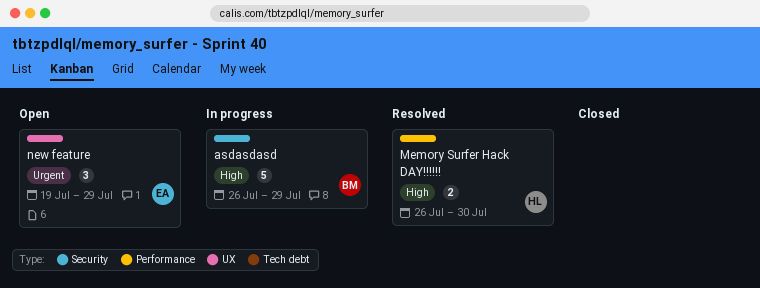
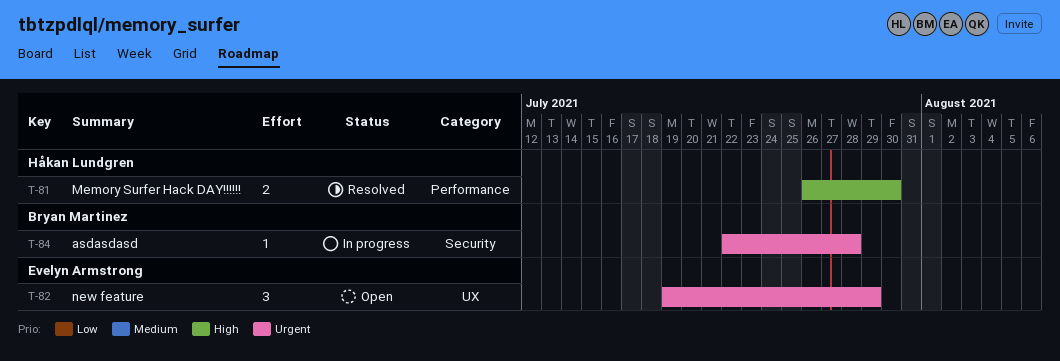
asdasdasd, priority: High -> Urgent
asdasdasd, estimate: 5 -> 1
asdasdasd, start: Jul 26 -> Jul 22
asdasdasd, due: Jul 29 -> Jul 28

